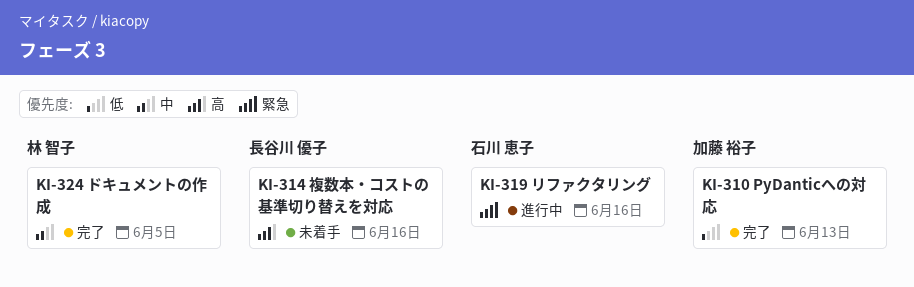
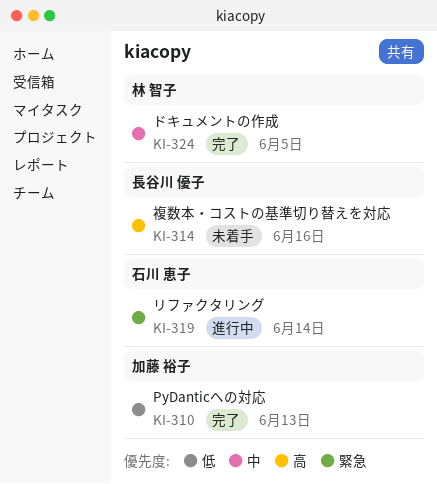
KI-319, due: Jun 16 -> Jun 14

